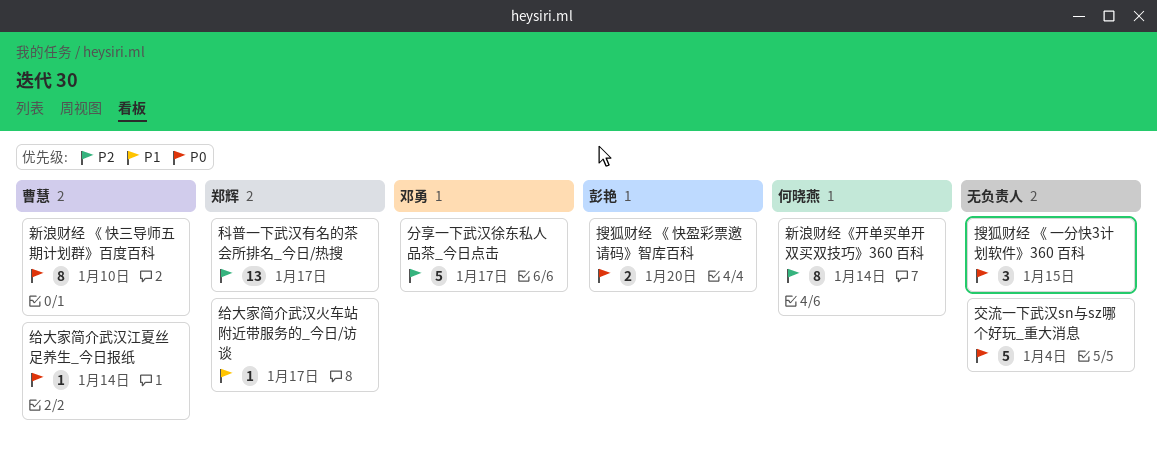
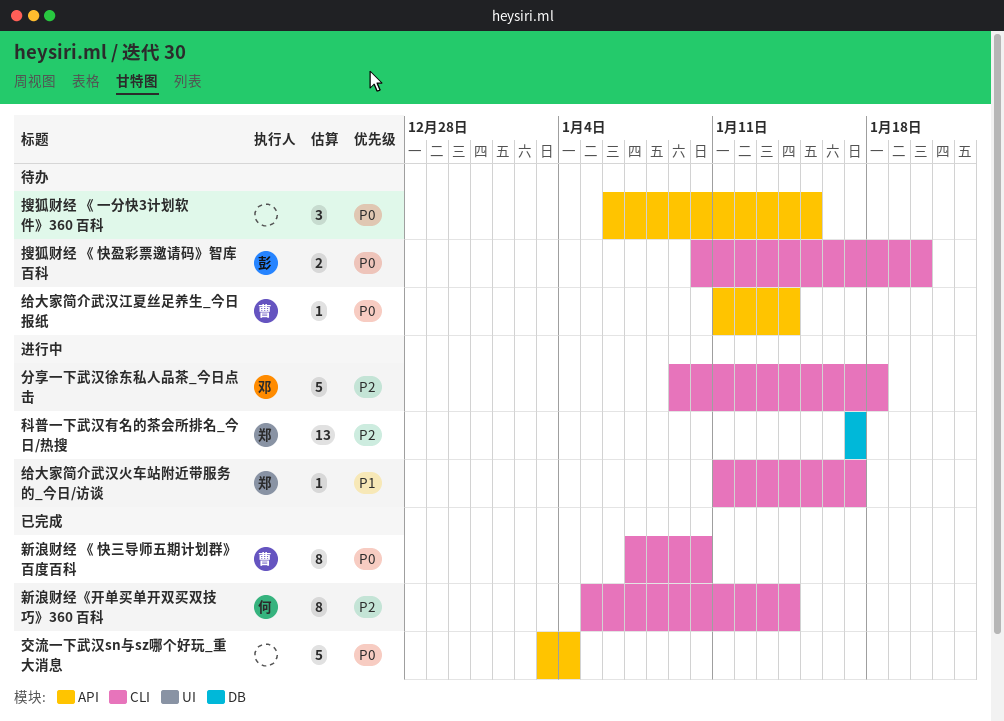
分享一下武汉徐东私人品茶_今日点击, due: Jan 17 -> Jan 18

